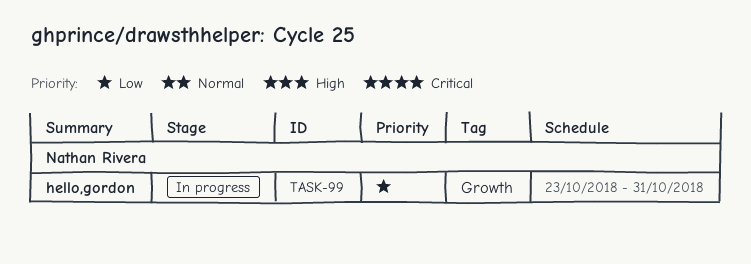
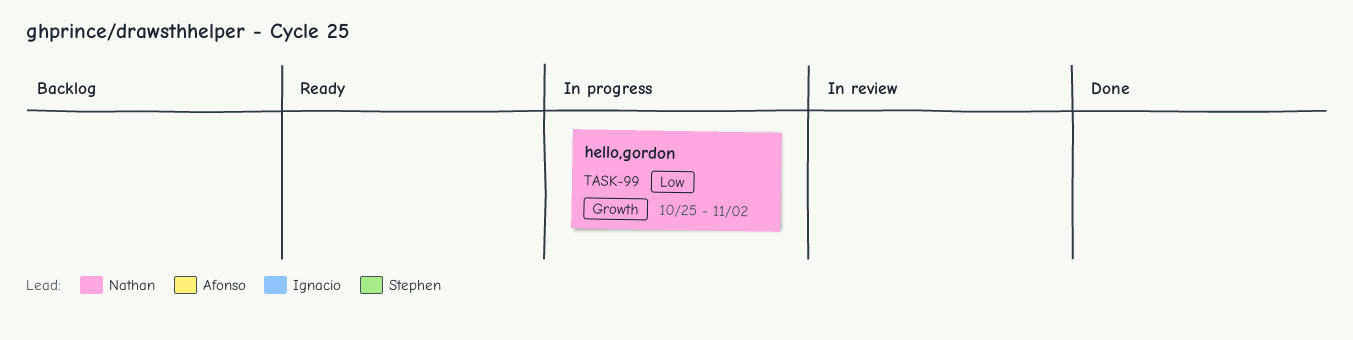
TASK-99, start: Oct 23 -> Oct 25
TASK-99, due: Oct 31 -> Nov 2

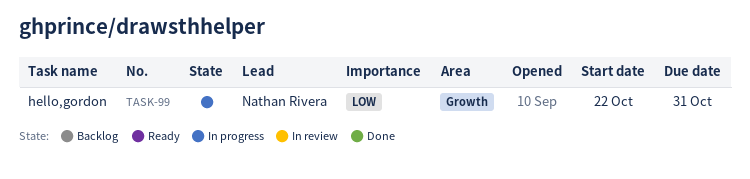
TASK-99, start: Oct 25 -> Oct 22
TASK-99, due: Nov 2 -> Oct 31

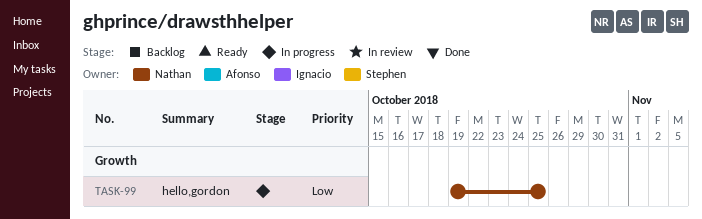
TASK-99, start: Oct 22 -> Oct 19
TASK-99, due: Oct 31 -> Oct 25

